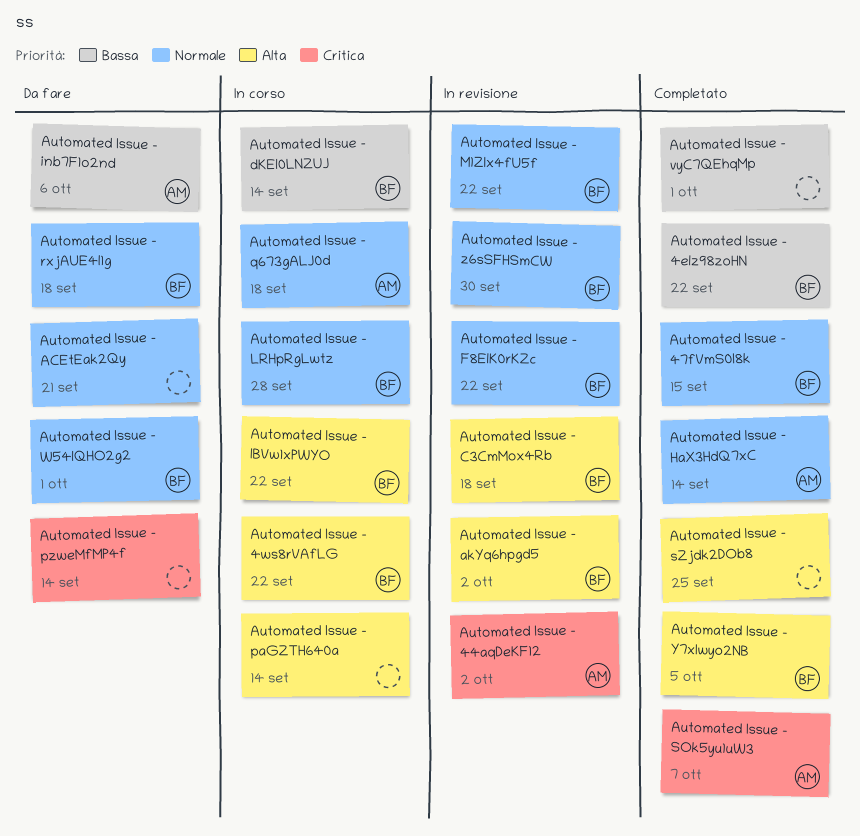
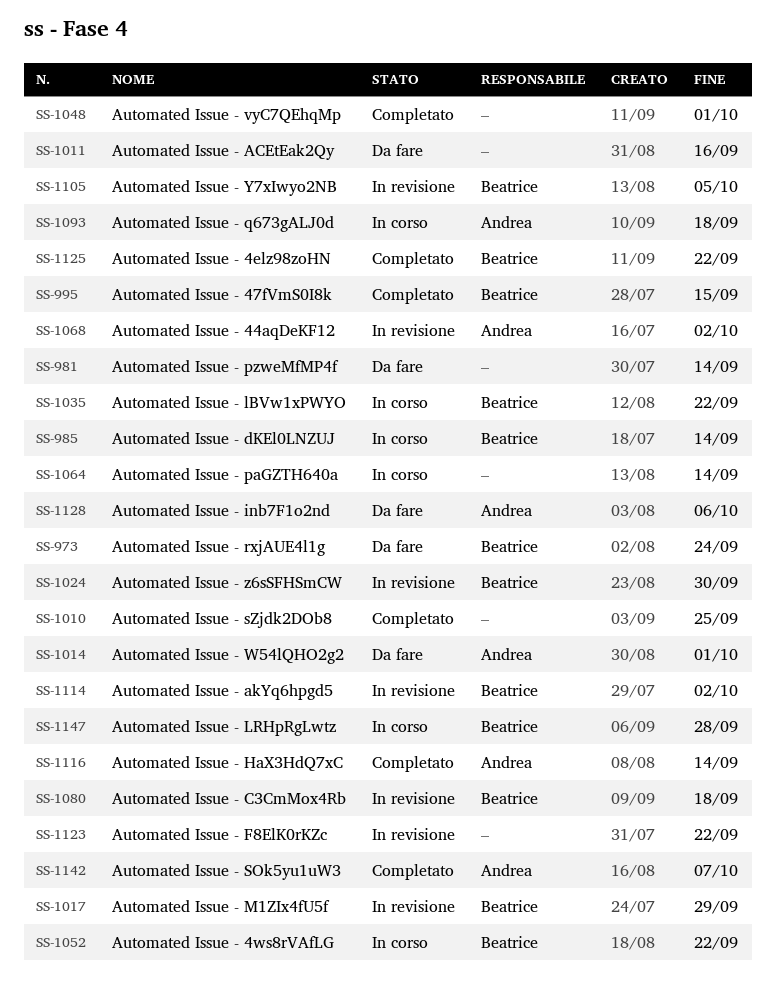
Automated Issue - ACEtEak2Qy, due: Sep 21 -> Sep 16
Automated Issue - F8ElK0rKZc, owner: Beatrice -> none
Automated Issue - M1ZIx4fU5f, due: Sep 22 -> Sep 29
Automated Issue - rxjAUE4l1g, due: Sep 18 -> Sep 24
Automated Issue - W54lQHO2g2, owner: Beatrice -> Andrea
Automated Issue - Y7xIwyo2NB, status: Completato -> In revisione

